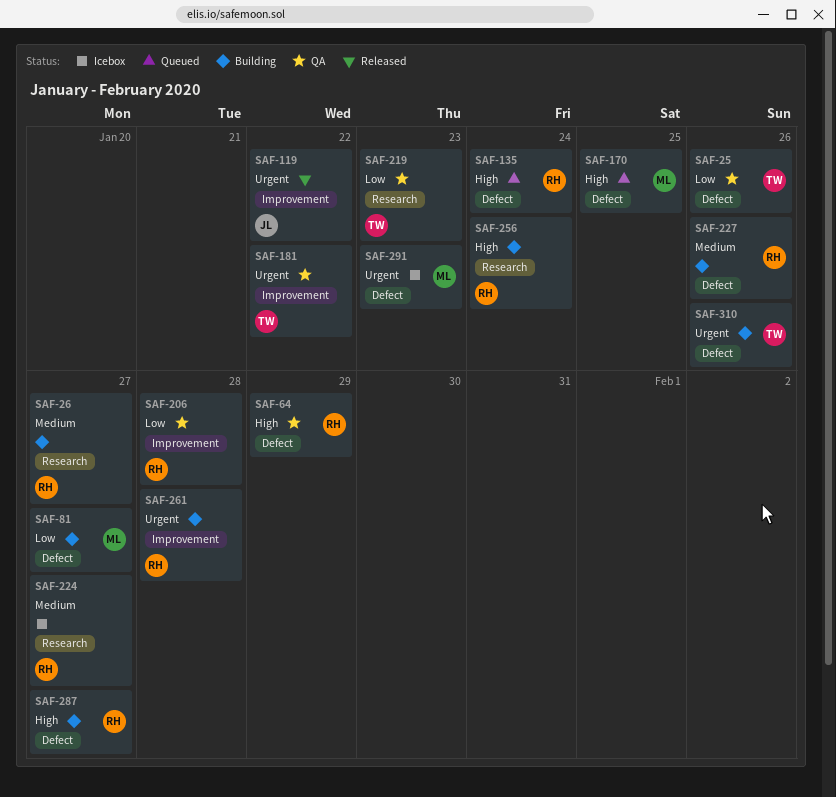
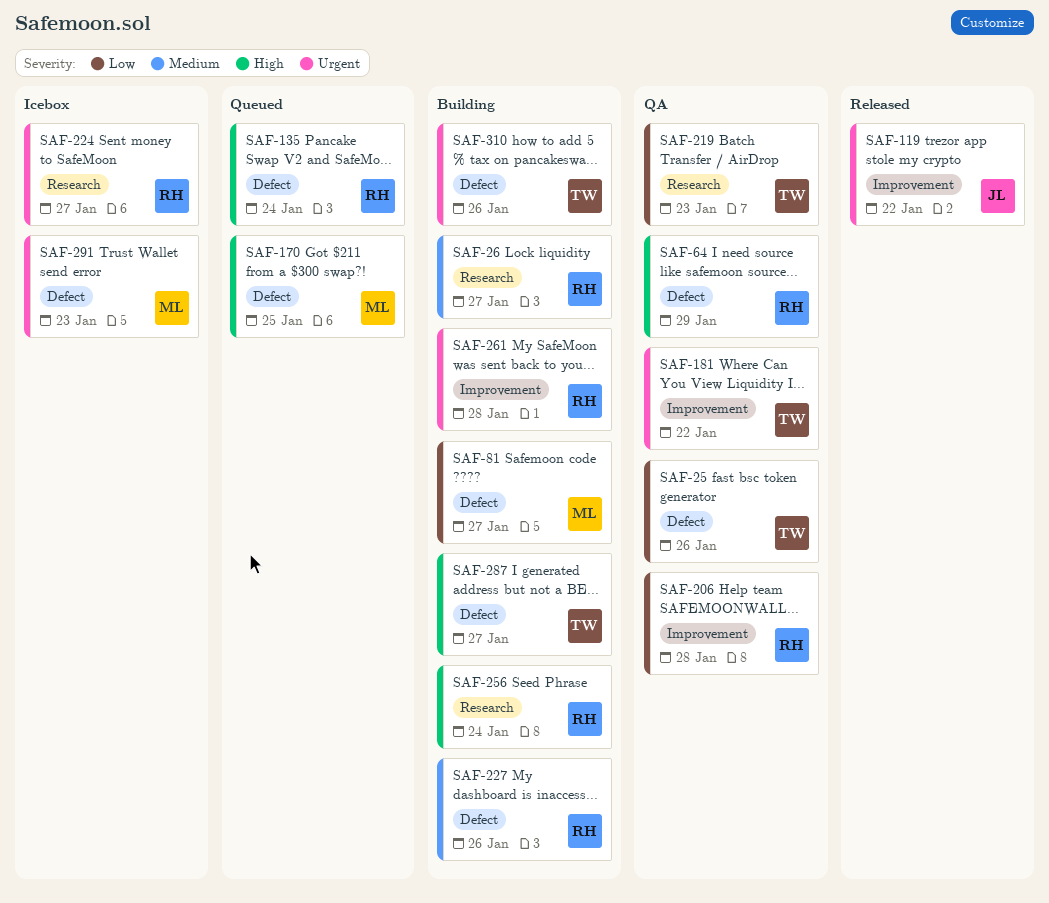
SAF-224, priority: Medium -> Urgent
SAF-287, owner: RH -> TW

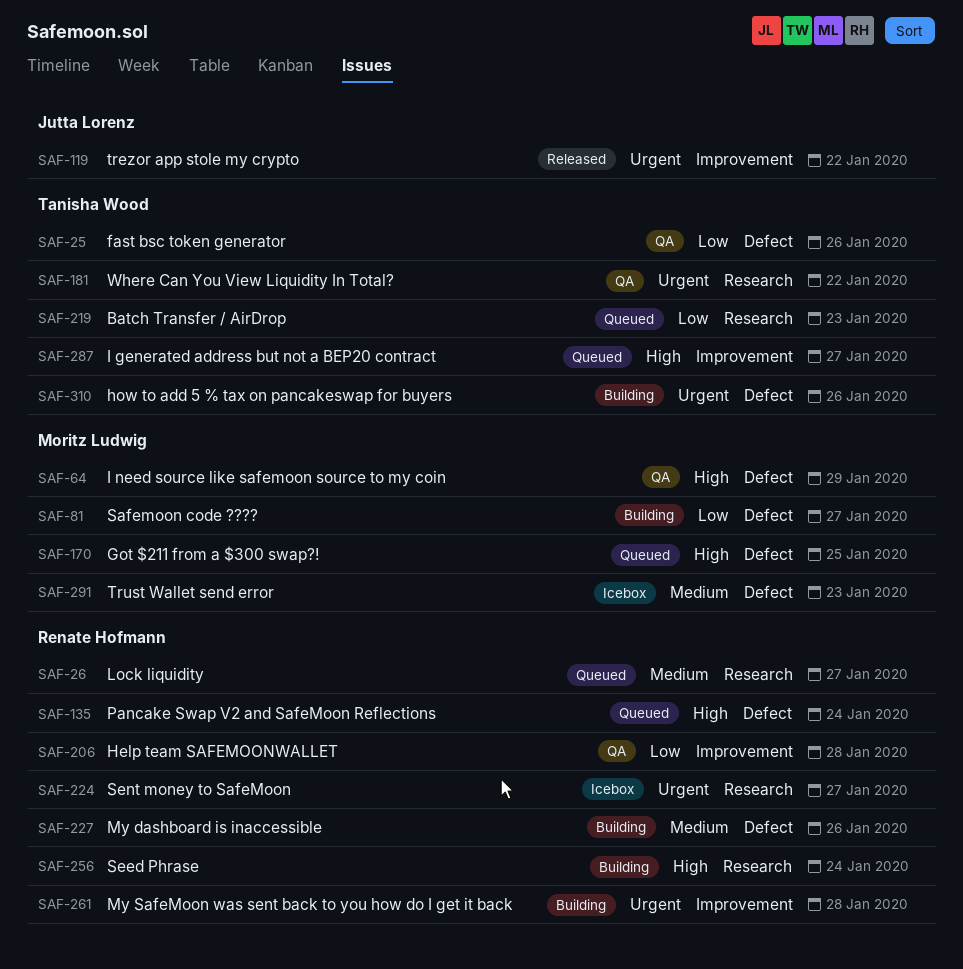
SAF-26, status: Building -> Queued
SAF-64, owner: Renate Hofmann -> Moritz Ludwig
SAF-181, label: Improvement -> Research
SAF-219, status: QA -> Queued
SAF-287, status: Building -> Queued
SAF-287, label: Defect -> Improvement
SAF-291, priority: Urgent -> Medium

